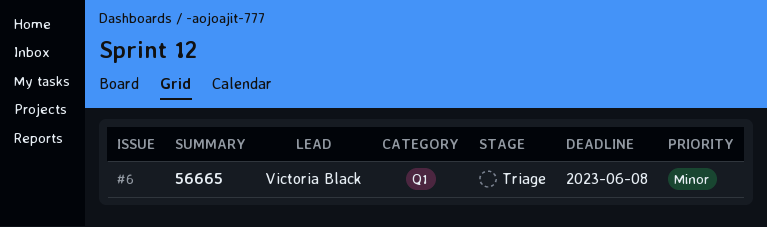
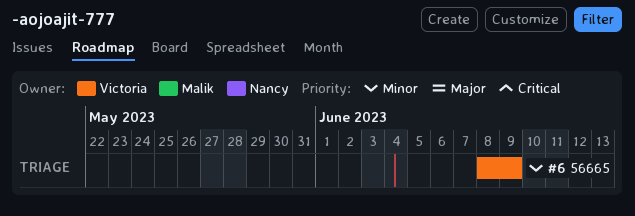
#6, due: Jun 8 -> Jun 9

